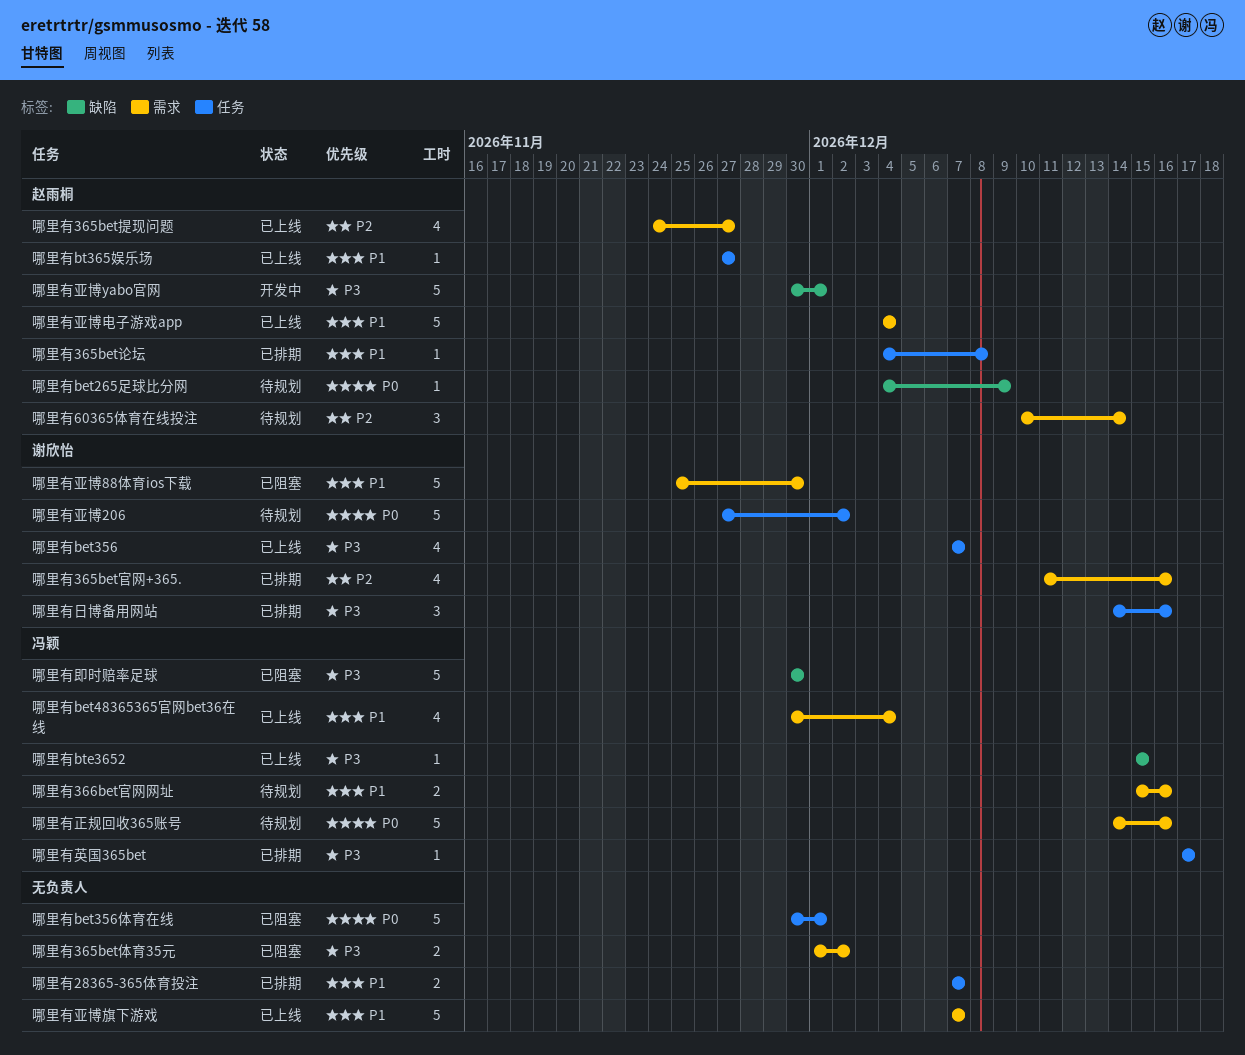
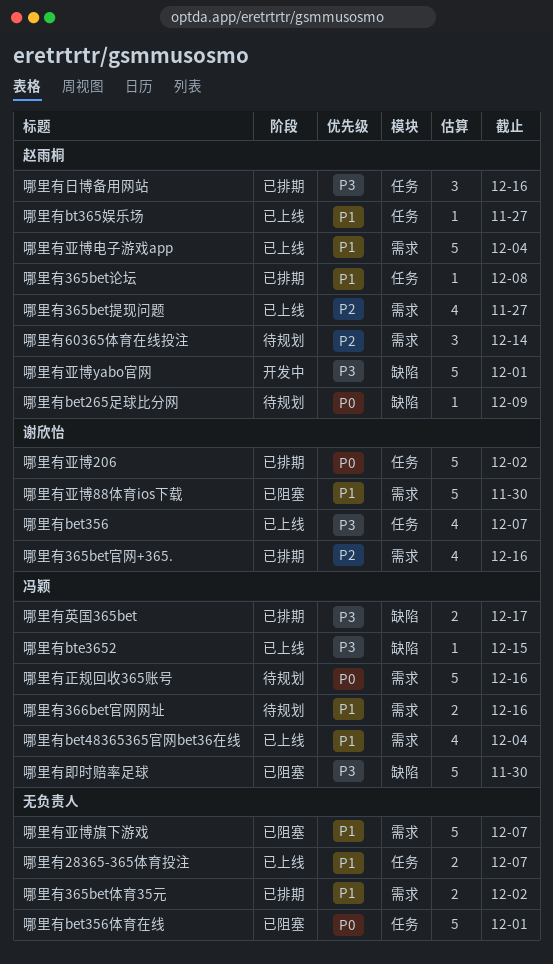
哪里有28365-365体育投注, status: 已排期 -> 已上线
哪里有365bet体育35元, status: 已阻塞 -> 已排期
哪里有365bet体育35元, priority: P3 -> P1
哪里有亚博206, status: 待规划 -> 已排期
哪里有亚博旗下游戏, status: 已上线 -> 已阻塞
哪里有日博备用网站, owner: 谢欣怡 -> 赵雨桐
哪里有英国365bet, label: 任务 -> 缺陷
哪里有英国365bet, estimate: 1 -> 2

